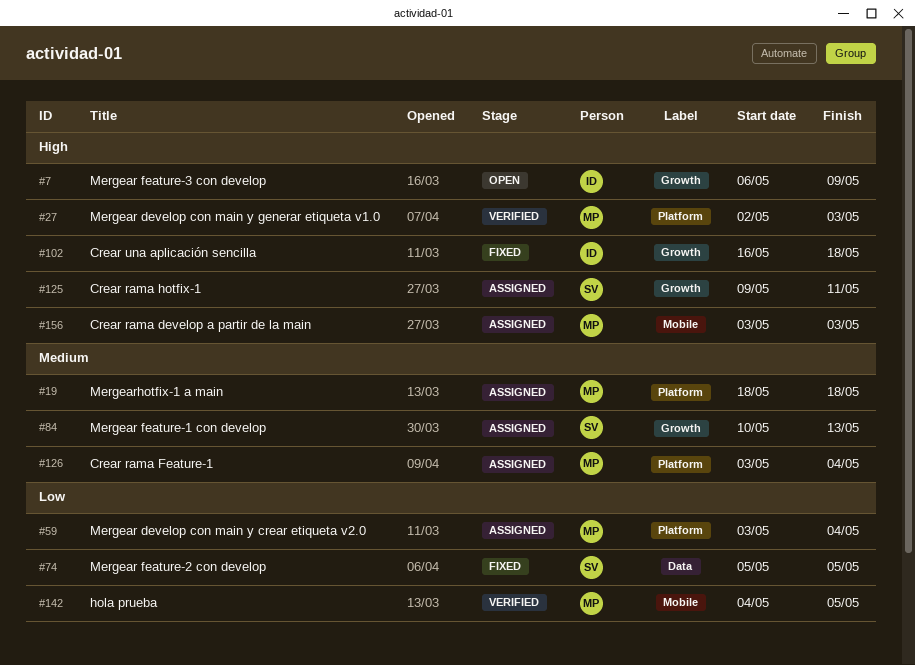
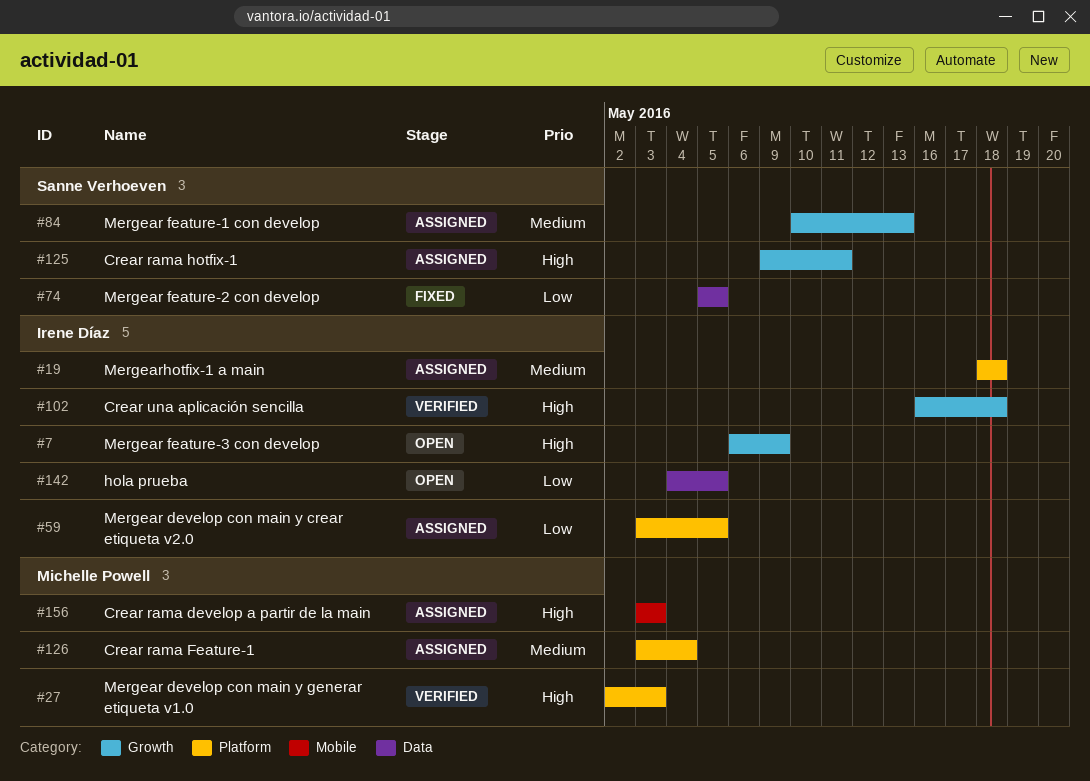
#19, owner: Michelle Powell -> Irene Díaz
#59, owner: Michelle Powell -> Irene Díaz
#59, due: May 4 -> May 5
#102, status: Fixed -> Verified
#142, status: Verified -> Open
#142, owner: Michelle Powell -> Irene Díaz
#142, label: Mobile -> Data

